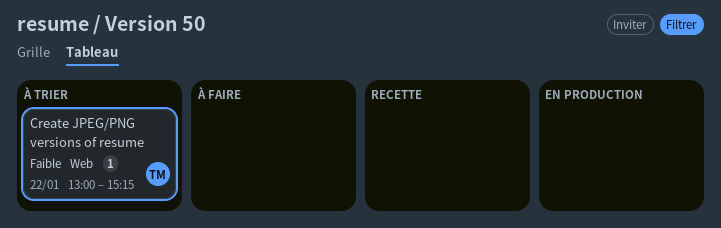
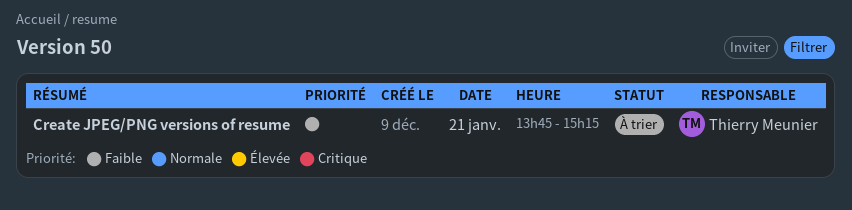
Create JPEG/PNG versions of resume, day: Jan 22 -> Jan 21
Create JPEG/PNG versions of resume, begins: 13:00 -> 13:45

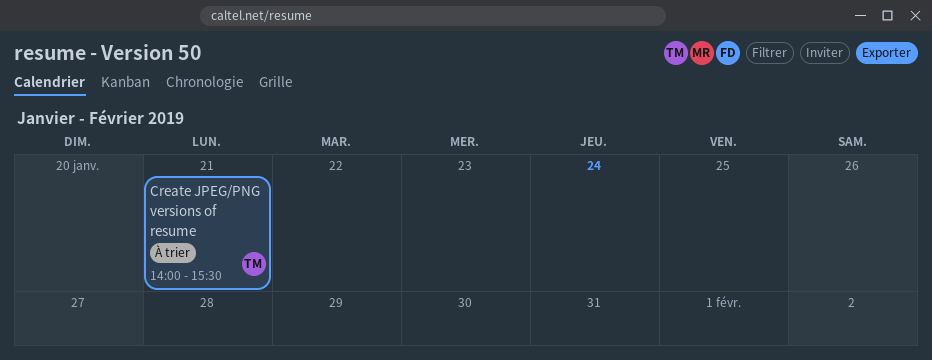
Create JPEG/PNG versions of resume, begins: 13:45 -> 14:00
Create JPEG/PNG versions of resume, ends: 15:15 -> 15:30

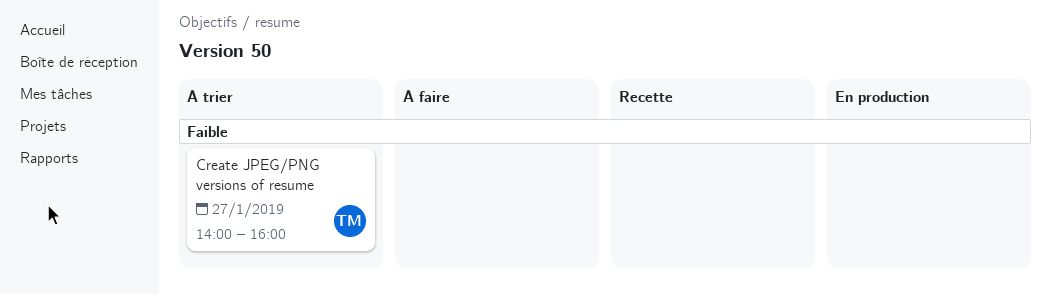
Create JPEG/PNG versions of resume, day: Jan 21 -> Jan 27
Create JPEG/PNG versions of resume, ends: 15:30 -> 16:00

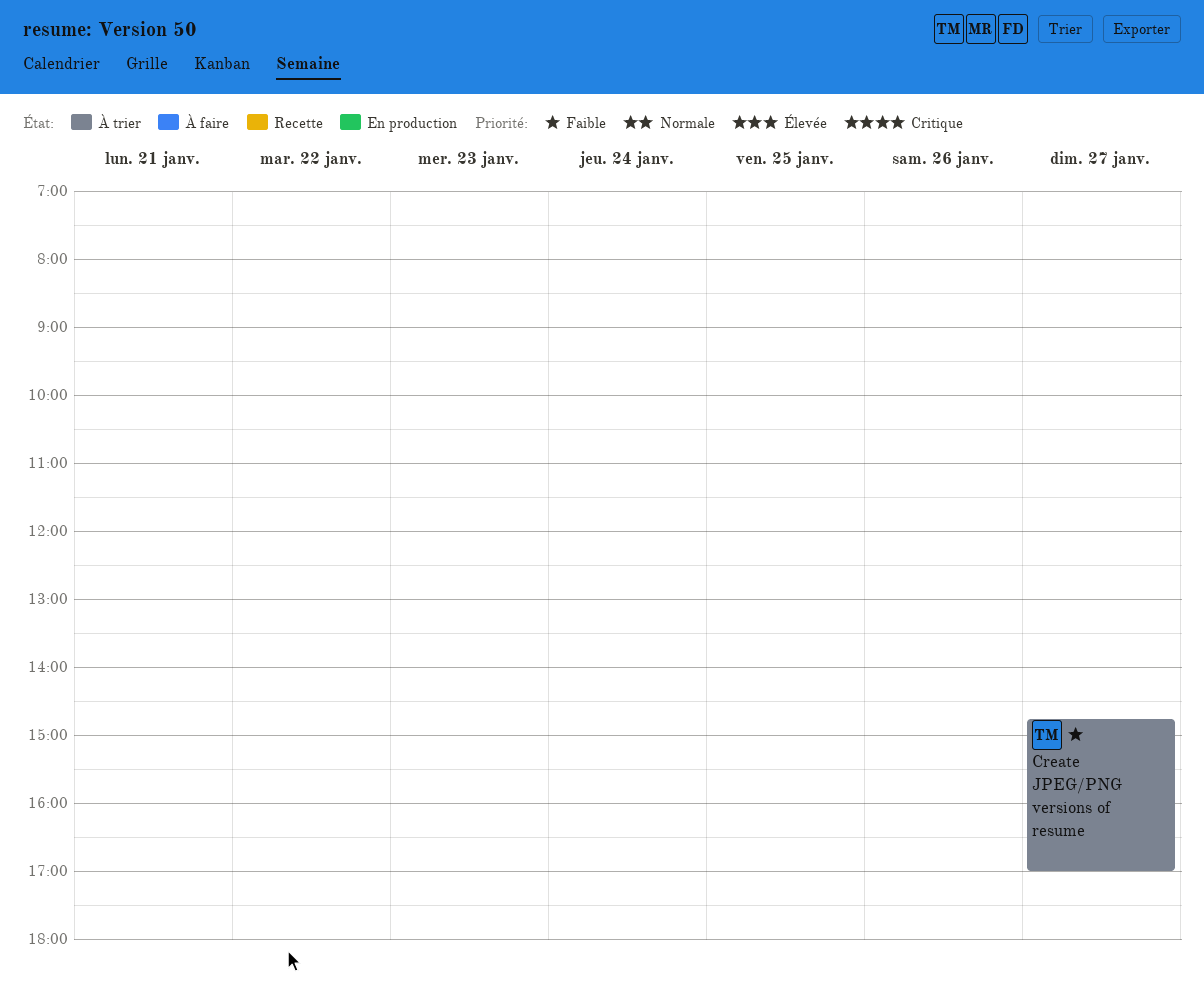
Create JPEG/PNG versions of resume, begins: 14:00 -> 14:45
Create JPEG/PNG versions of resume, ends: 16:00 -> 17:00

